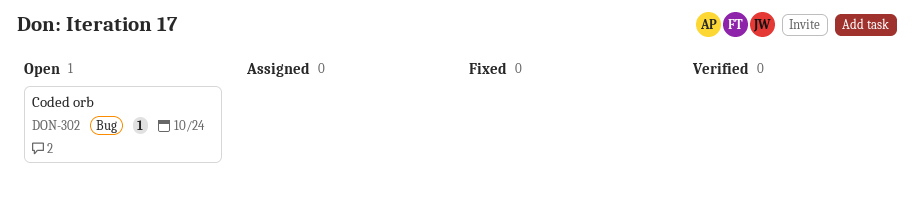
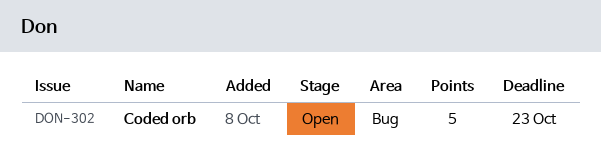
DON-302, estimate: 1 -> 5
DON-302, due: Oct 24 -> Oct 23

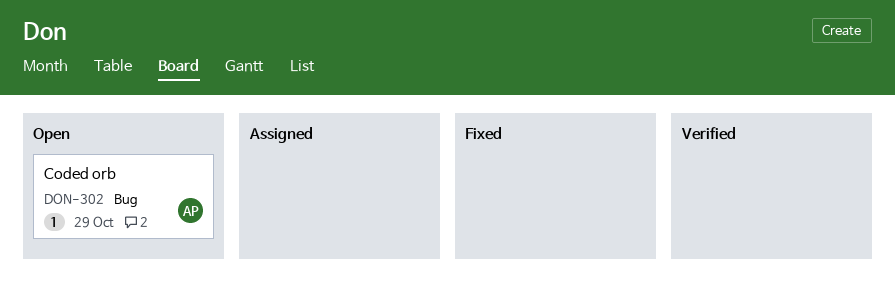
DON-302, estimate: 5 -> 1
DON-302, due: Oct 23 -> Oct 29

